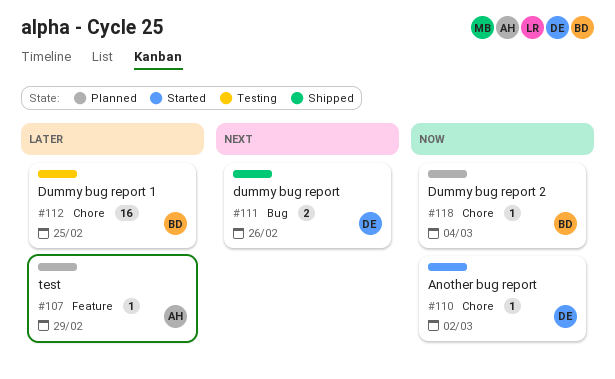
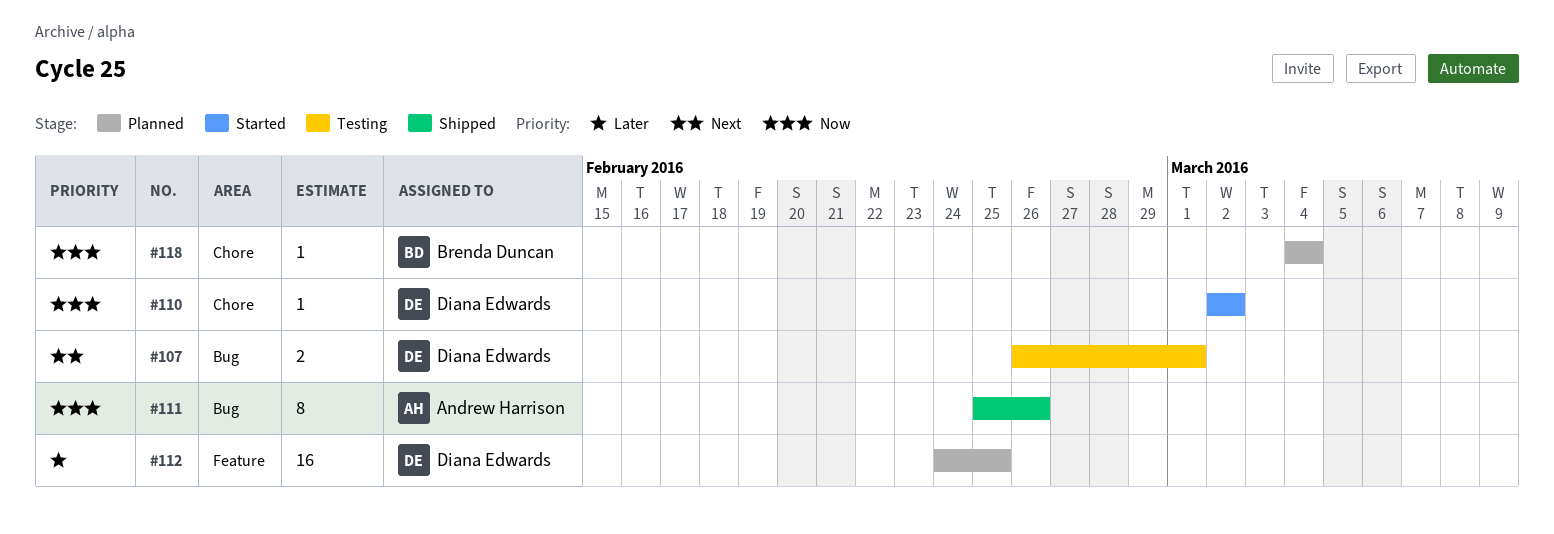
#107, status: Planned -> Testing
#107, owner: Andrew Harrison -> Diana Edwards
#107, priority: Later -> Next
#107, label: Feature -> Bug
#107, estimate: 1 -> 2
#107, due: Feb 29 -> Mar 1
#111, owner: Diana Edwards -> Andrew Harrison
#111, priority: Next -> Now
#111, estimate: 2 -> 8
#112, status: Testing -> Planned
#112, owner: Brenda Duncan -> Diana Edwards
#112, label: Chore -> Feature

